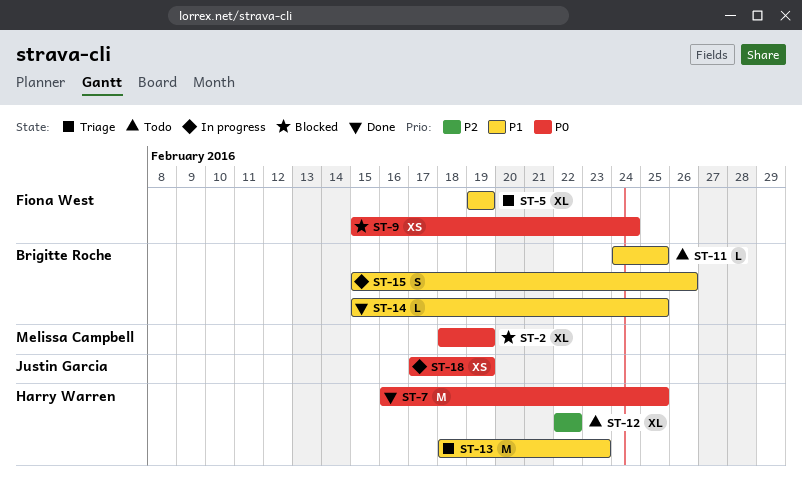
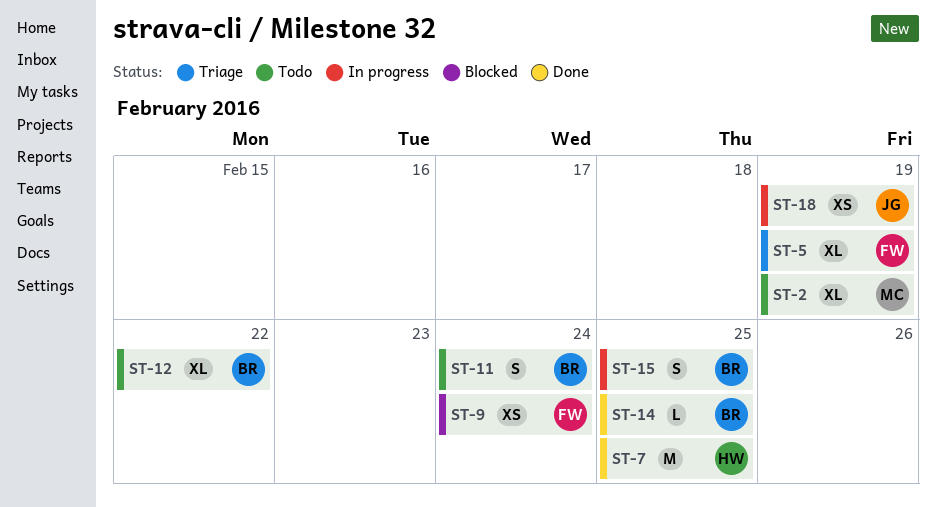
ST-2, status: Blocked -> Todo
ST-11, estimate: L -> S
ST-11, due: Feb 25 -> Feb 24
ST-12, owner: Harry Warren -> Brigitte Roche
ST-13: present -> none
ST-15, due: Feb 26 -> Feb 25

